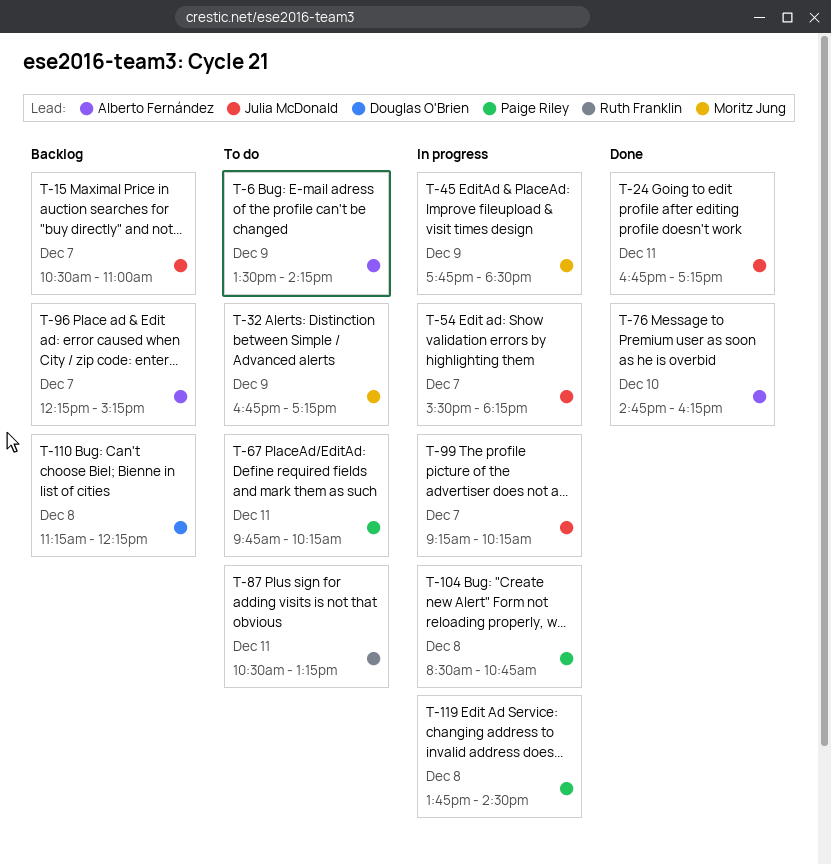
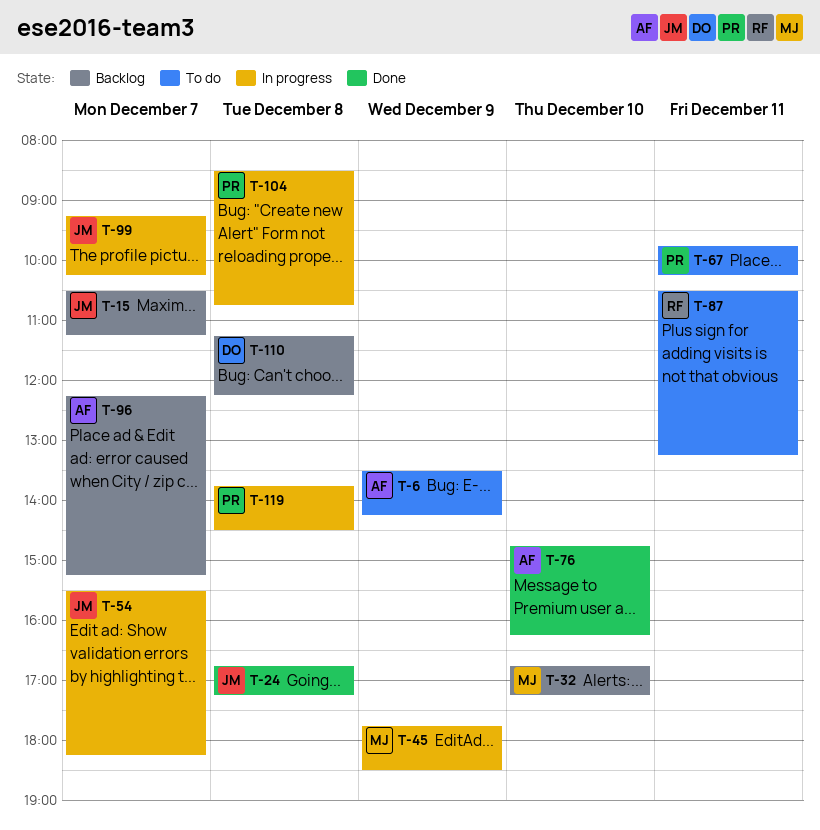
T-15, ends: 11:00 -> 11:15
T-24, day: Dec 11 -> Dec 8
T-32, status: To do -> Backlog
T-32, day: Dec 9 -> Dec 10

